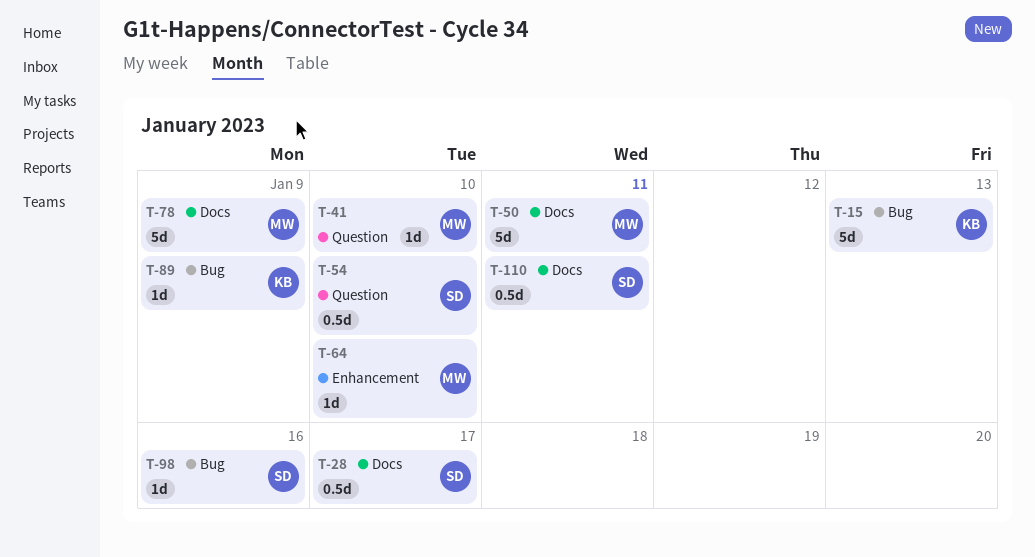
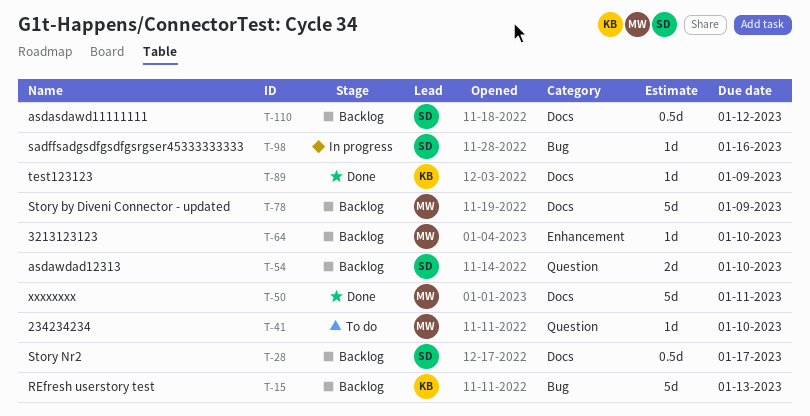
T-54, estimate: 0.5d -> 2d
T-89, label: Bug -> Docs
T-110, due: Jan 11 -> Jan 12

